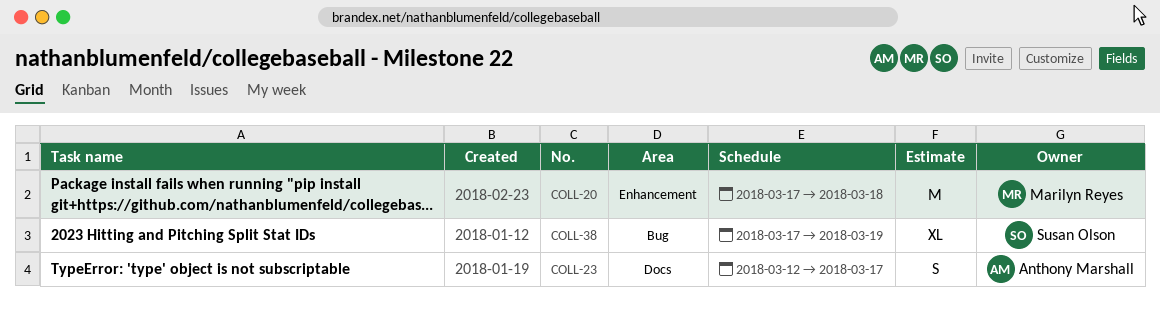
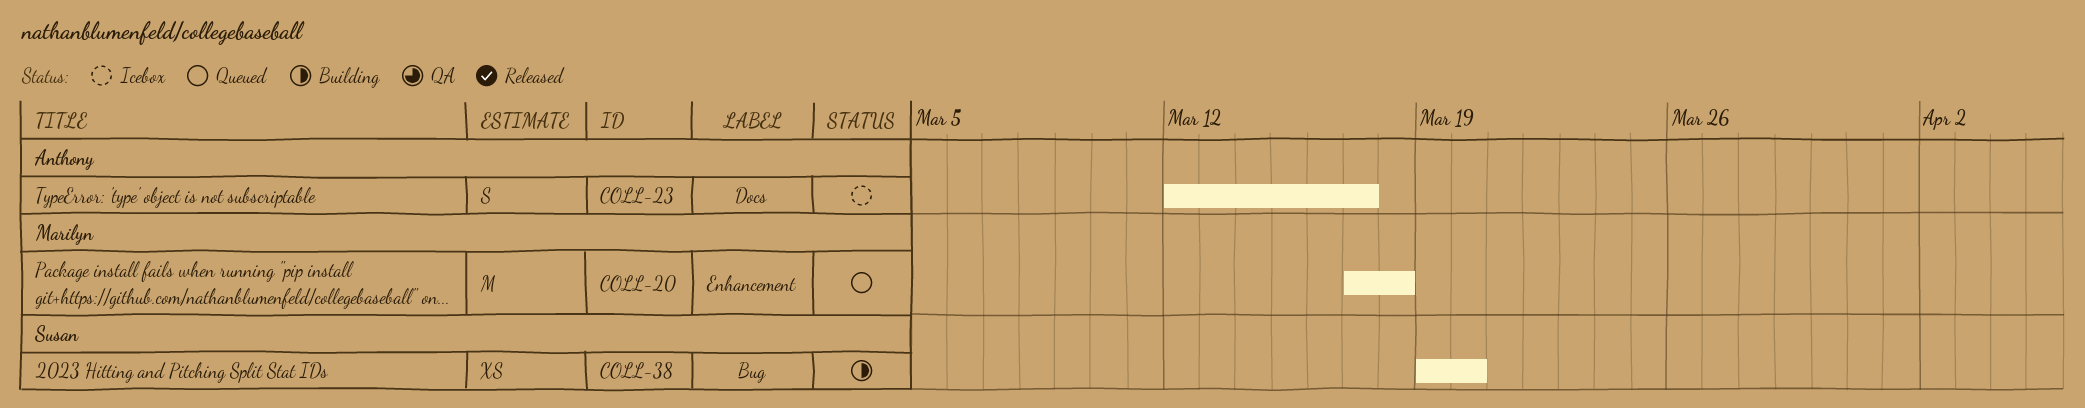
COLL-38, estimate: XL -> XS
COLL-38, start: Mar 17 -> Mar 19
COLL-38, due: Mar 19 -> Mar 20

